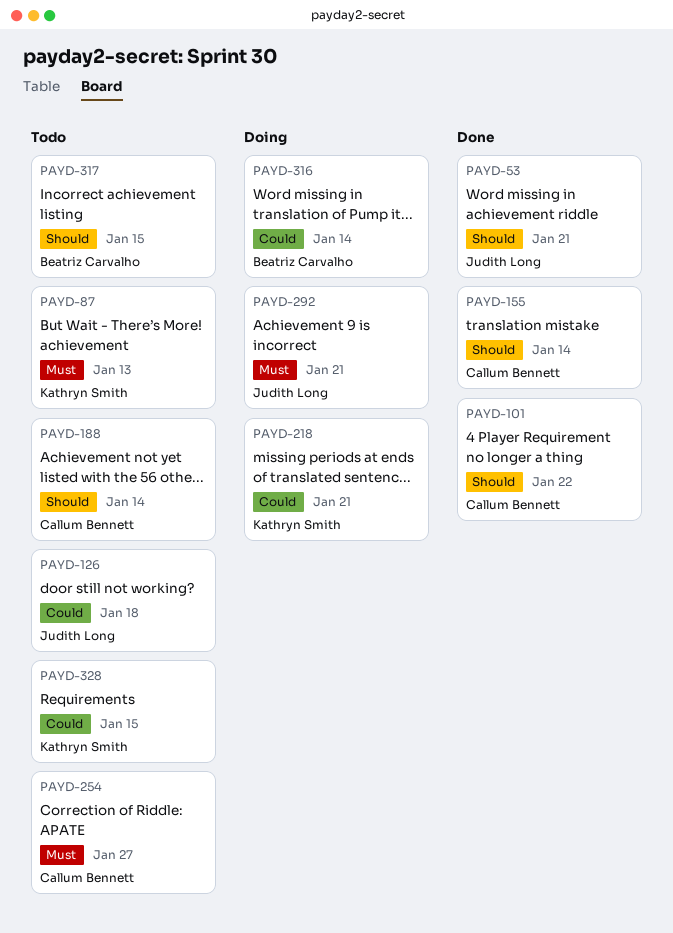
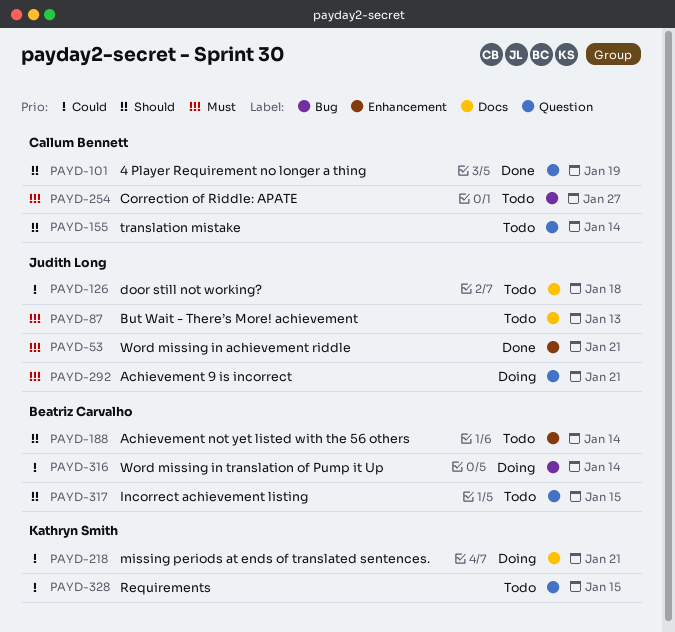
PAYD-53, priority: Should -> Must
PAYD-87, owner: Kathryn Smith -> Judith Long
PAYD-101, due: Jan 22 -> Jan 19
PAYD-155, status: Done -> Todo
PAYD-188, owner: Callum Bennett -> Beatriz Carvalho

